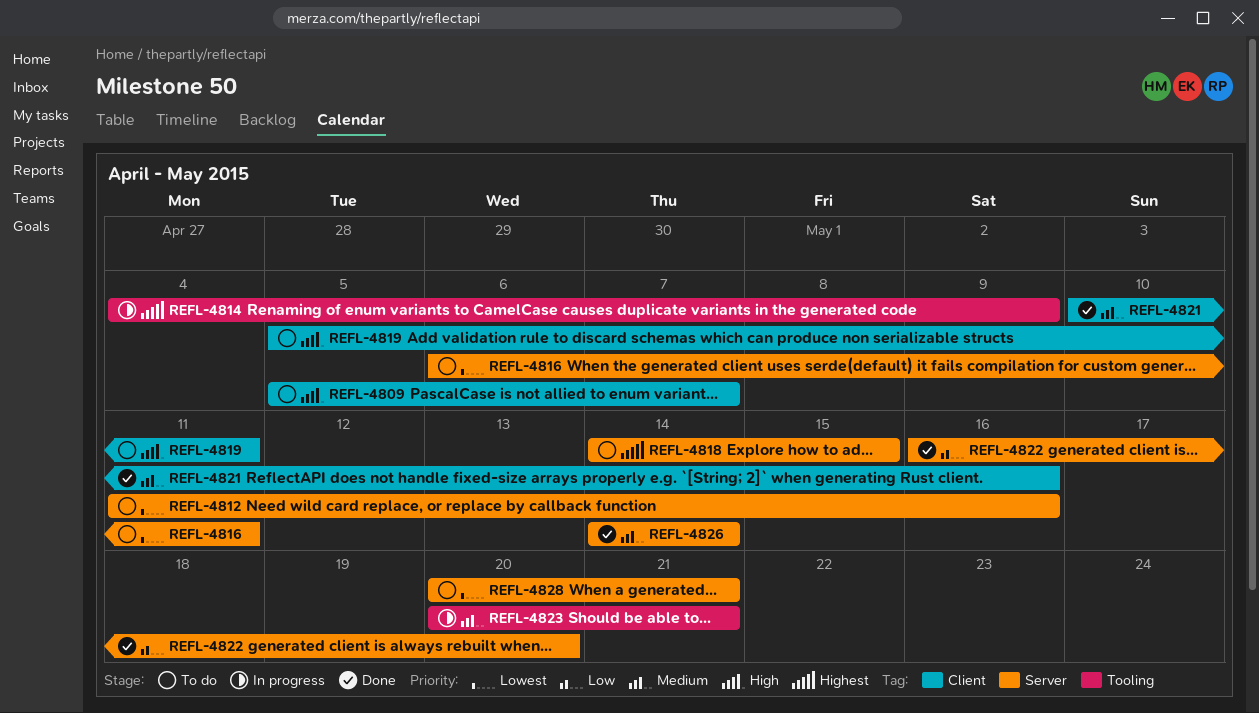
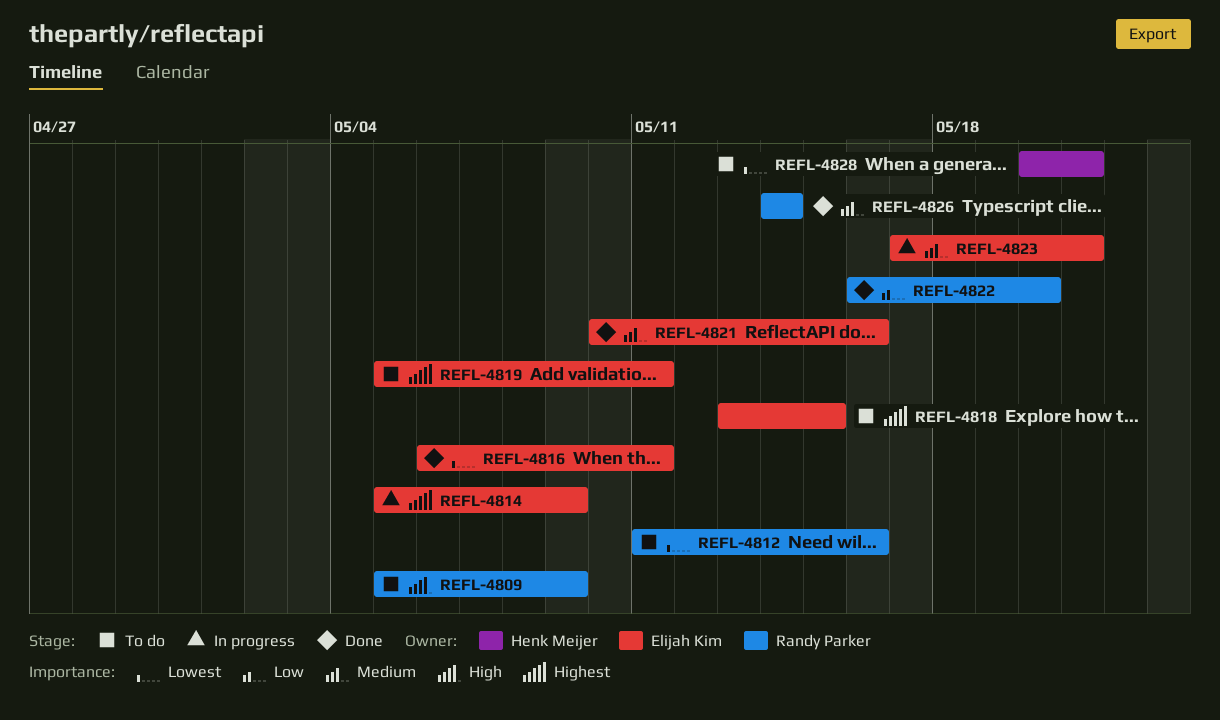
REFL-4809, due: May 7 -> May 9
REFL-4814, start: May 4 -> May 5
REFL-4816, status: To do -> Done
REFL-4818, start: May 14 -> May 13
REFL-4819, priority: High -> Highest
REFL-4823, start: May 20 -> May 17

